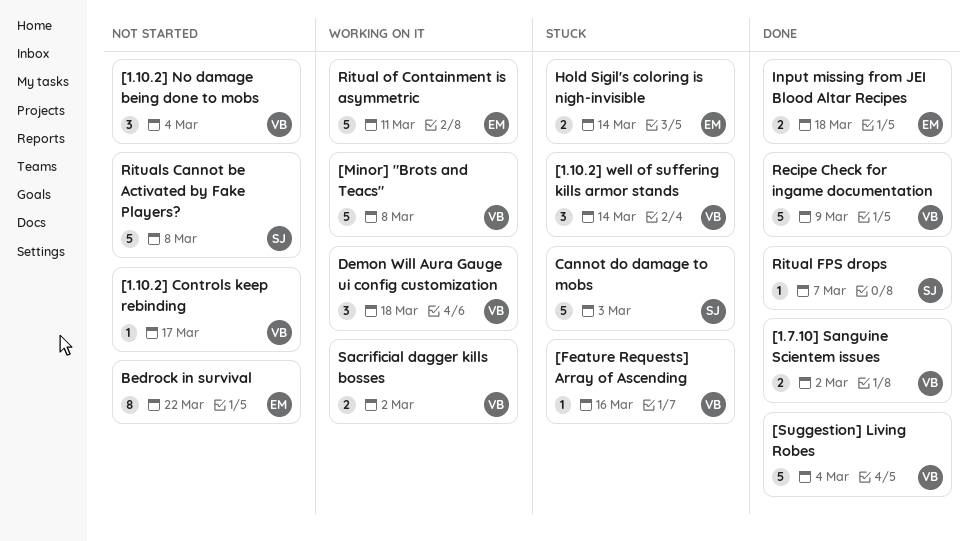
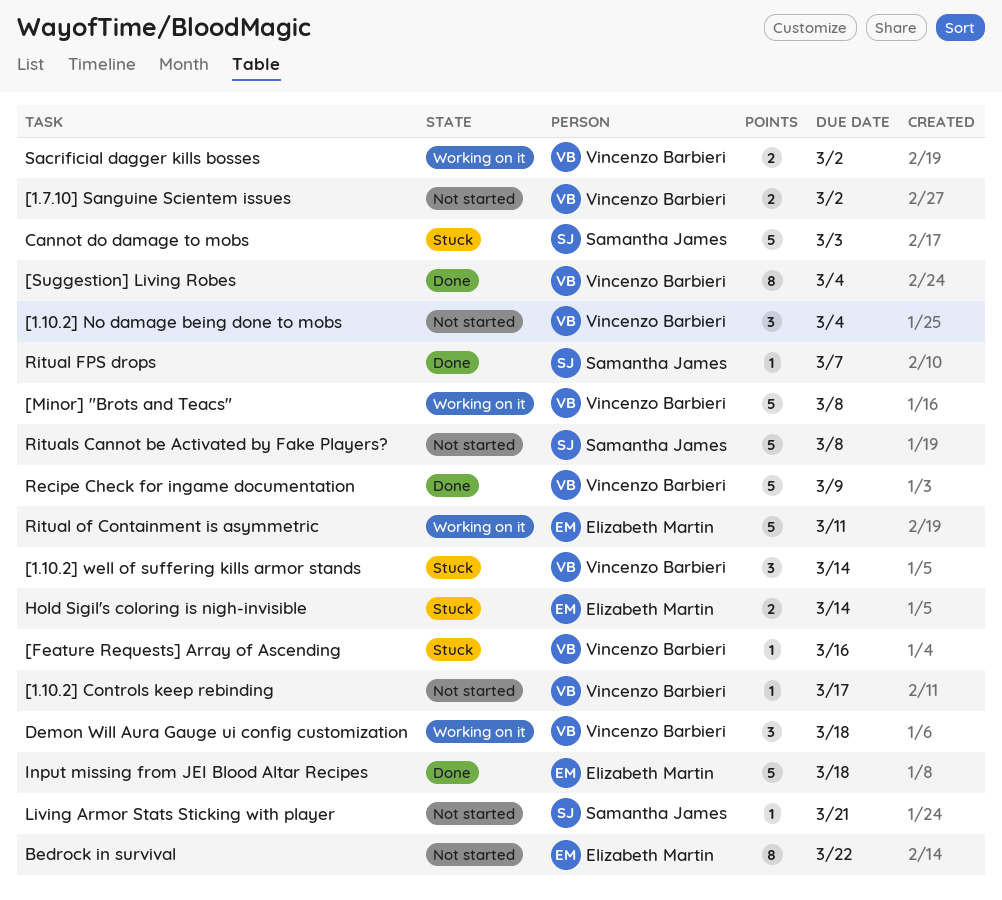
[1.7.10] Sanguine Scientem issues, status: Done -> Not started
[Suggestion] Living Robes, estimate: 5 -> 8
Input missing from JEI Blood Altar Recipes, estimate: 2 -> 5
Living Armor Stats Sticking with player: none -> present

